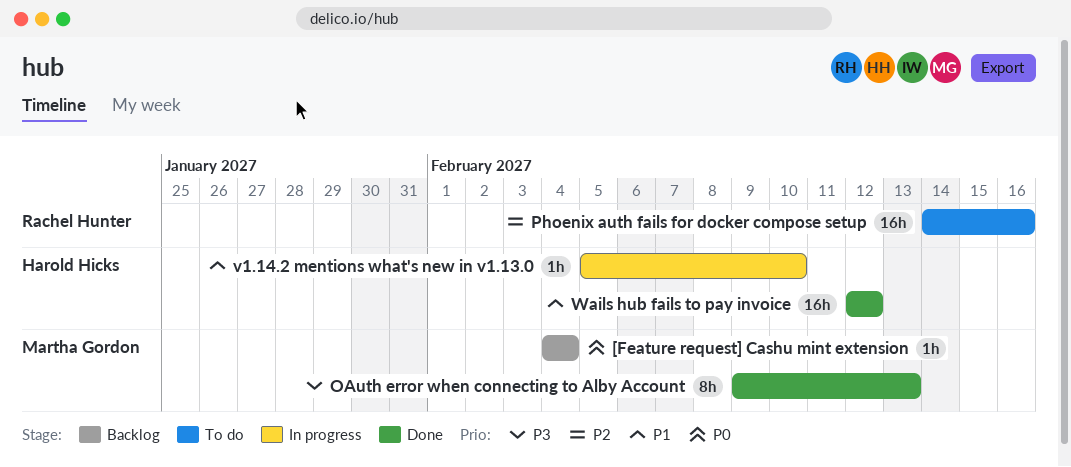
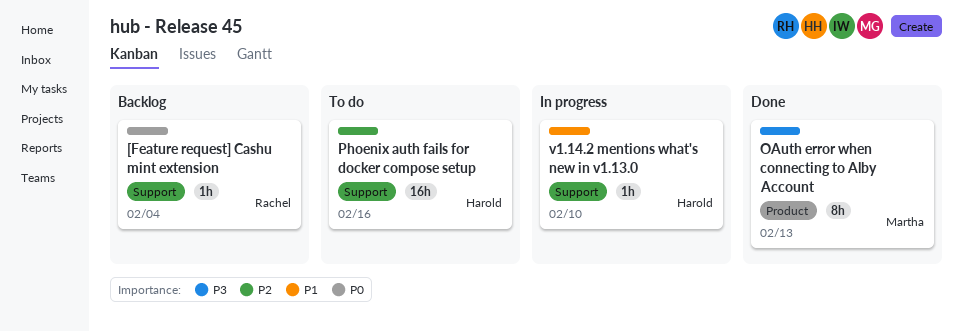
[Feature request] Cashu mint extension, owner: Martha Gordon -> Rachel Hunter
Phoenix auth fails for docker compose setup, owner: Rachel Hunter -> Harold Hicks
Wails hub fails to pay invoice: present -> none

